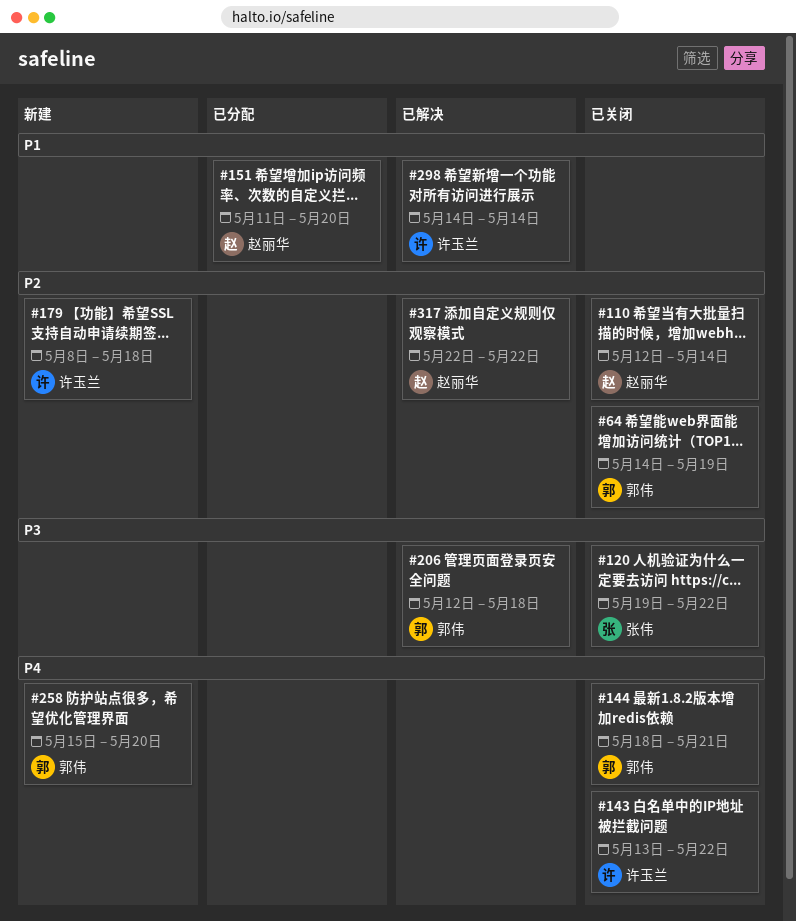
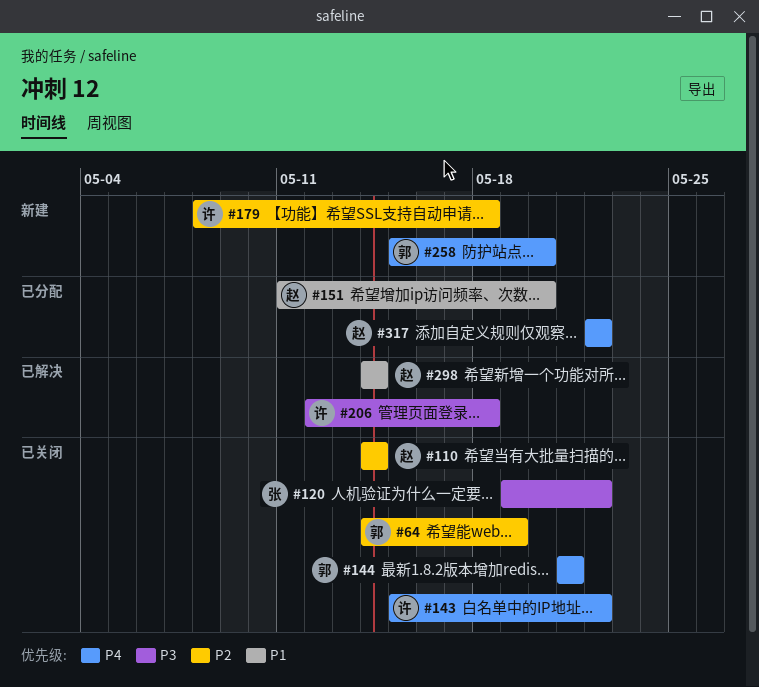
#110, start: May 12 -> May 14
#143, start: May 13 -> May 15
#144, start: May 18 -> May 21
#206, owner: 郭伟 -> 许玉兰
#298, owner: 许玉兰 -> 赵丽华
#317, status: 已解决 -> 已分配
#317, priority: P2 -> P4

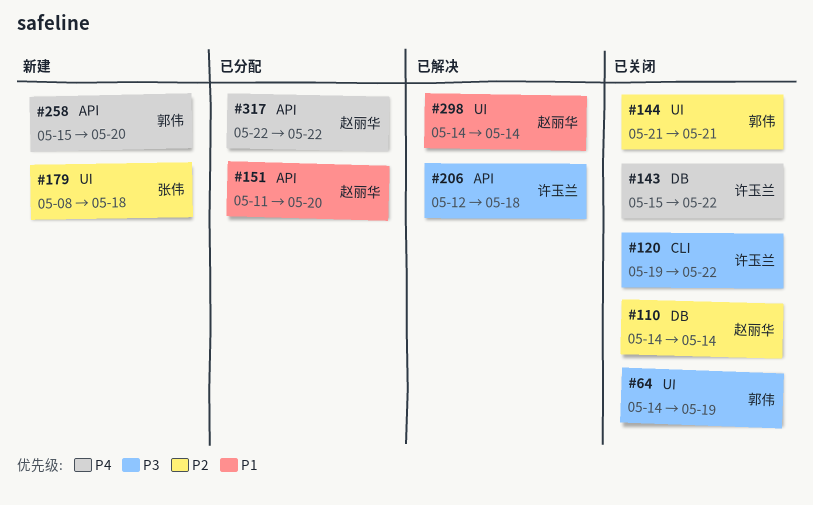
#64, priority: P2 -> P3
#120, owner: 张伟 -> 许玉兰
#144, priority: P4 -> P2
#179, owner: 许玉兰 -> 张伟

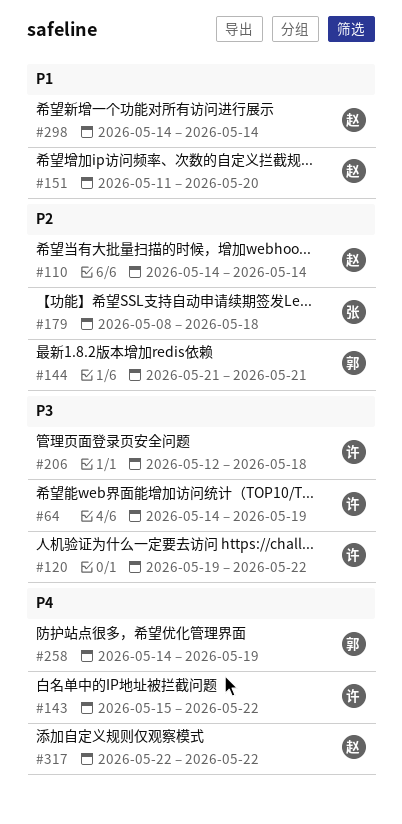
#64, owner: 郭伟 -> 许玉兰
#258, start: May 15 -> May 14
#258, due: May 20 -> May 19

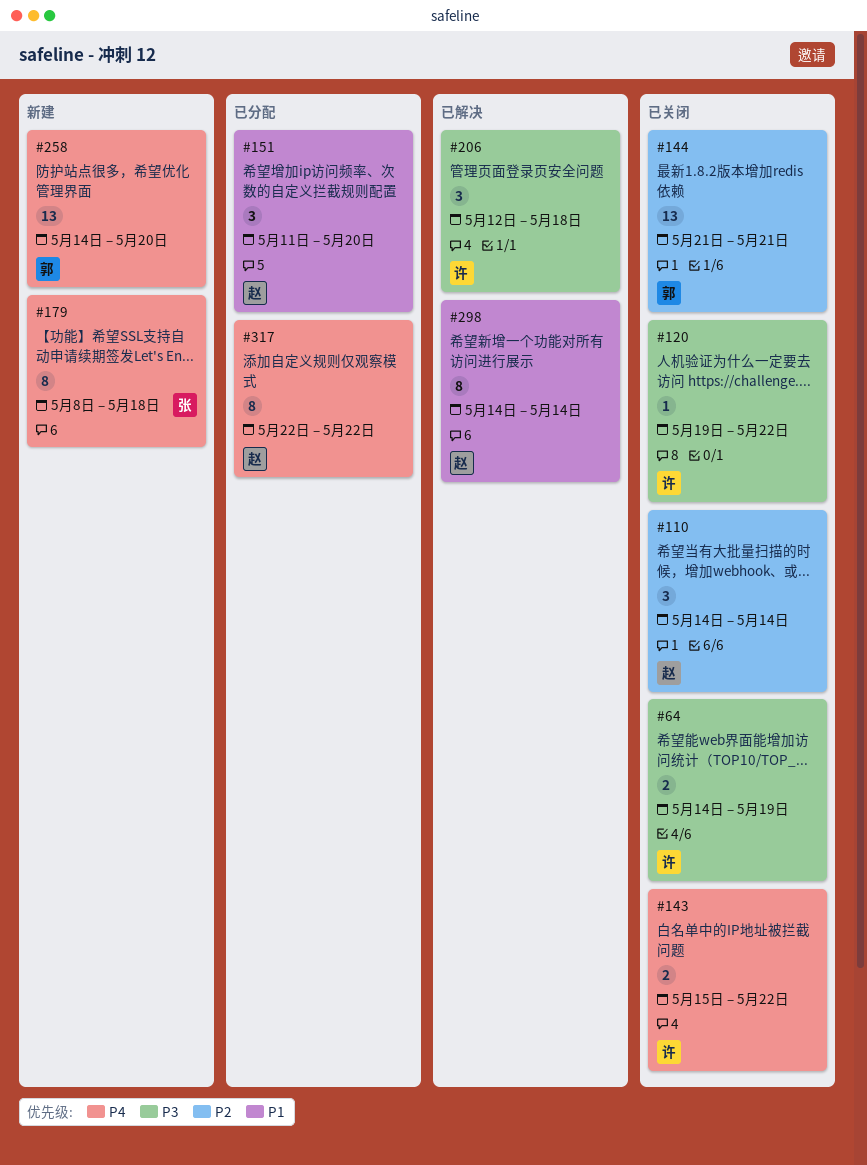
#179, priority: P2 -> P4
#258, due: May 19 -> May 20

